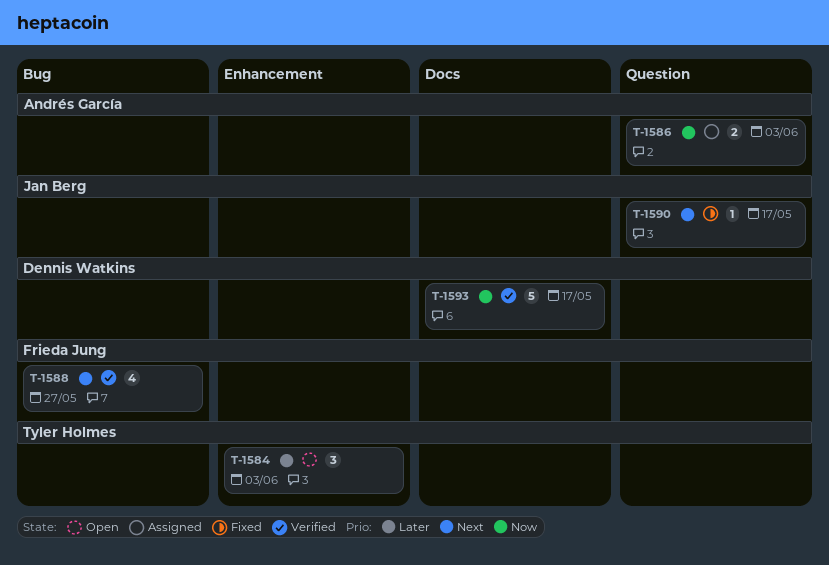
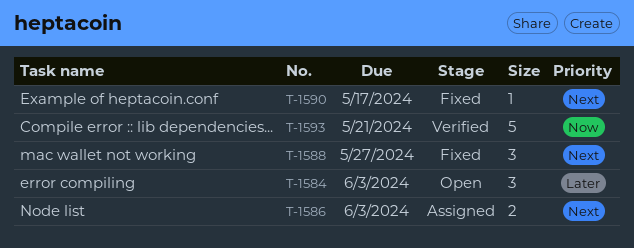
T-1586, priority: Now -> Next
T-1588, status: Verified -> Fixed
T-1588, estimate: 4 -> 3
T-1593, due: May 17 -> May 21

